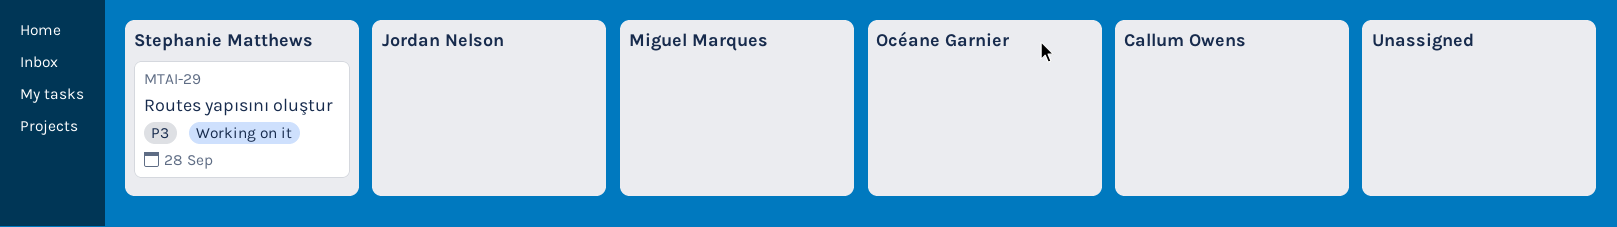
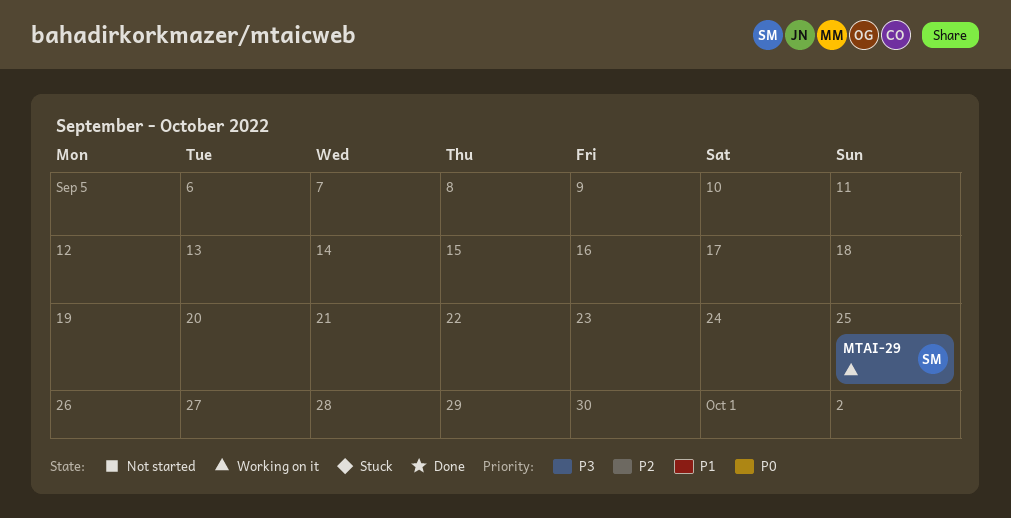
MTAI-29, due: Sep 28 -> Sep 25

